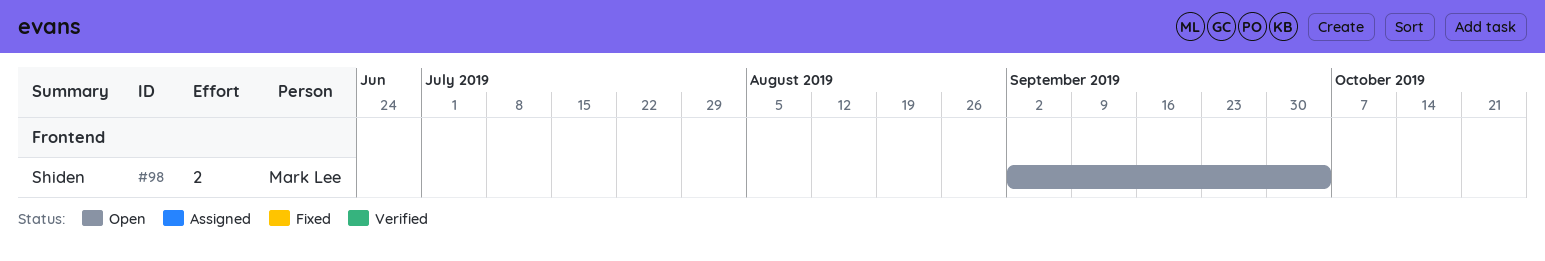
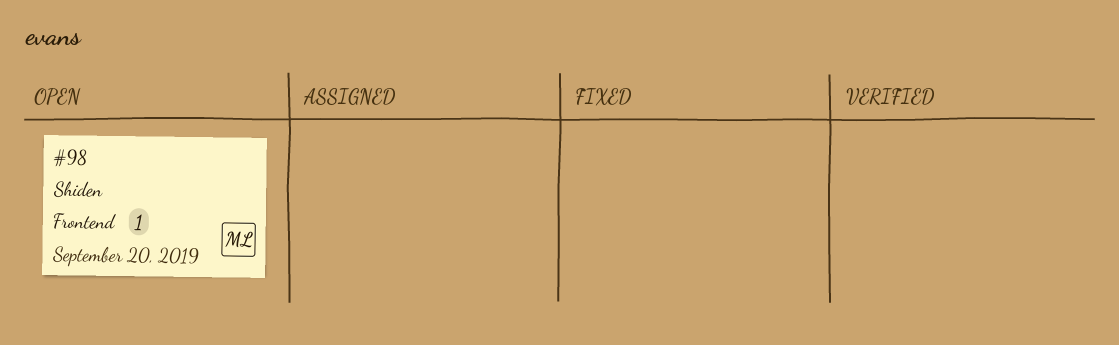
#98, estimate: 2 -> 1
#98, due: Oct 4 -> Sep 20

